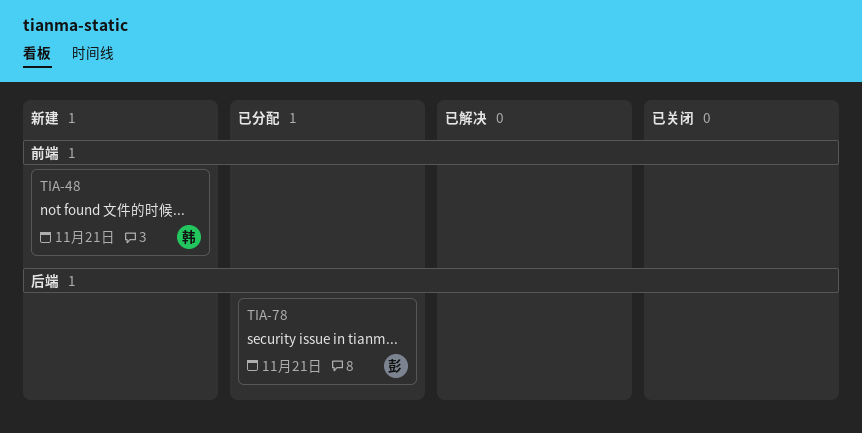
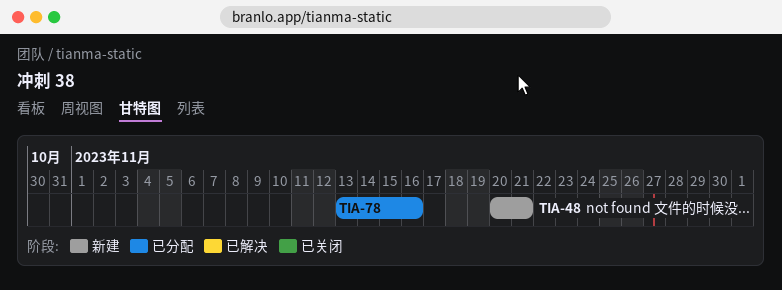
TIA-78, due: Nov 21 -> Nov 16

